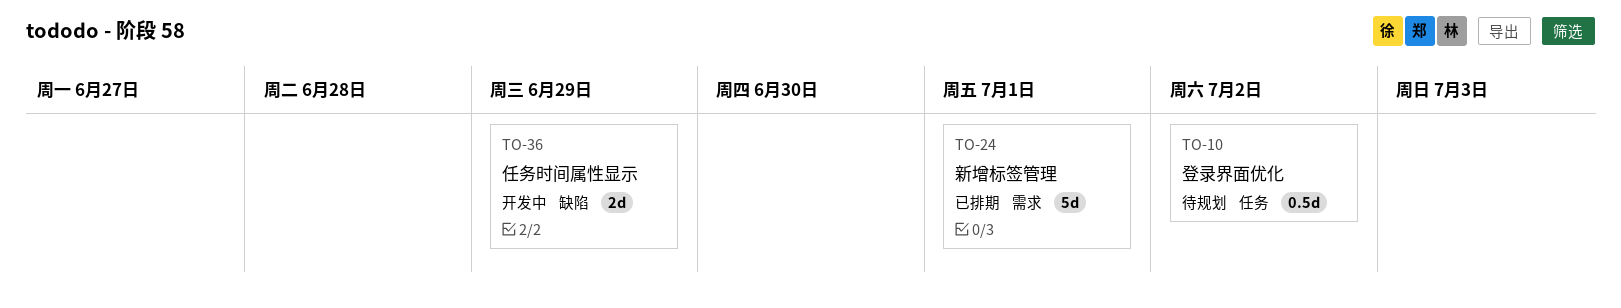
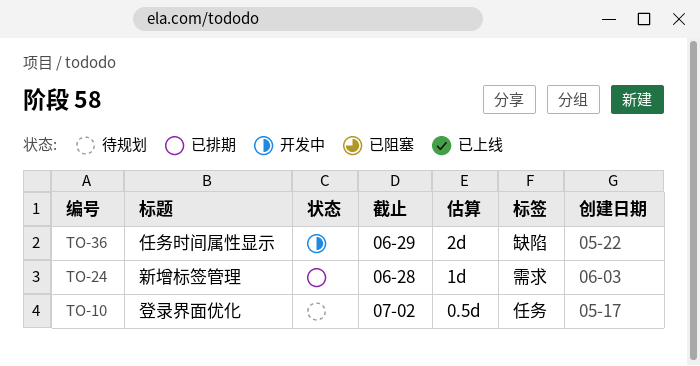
TO-24, estimate: 5d -> 1d
TO-24, due: Jul 1 -> Jun 28

